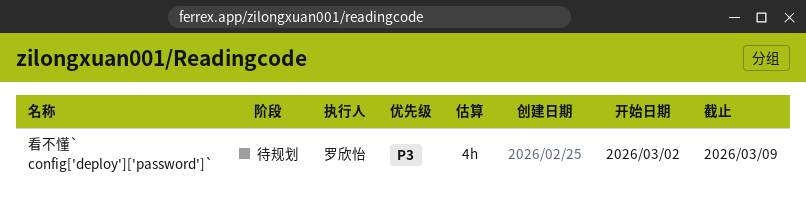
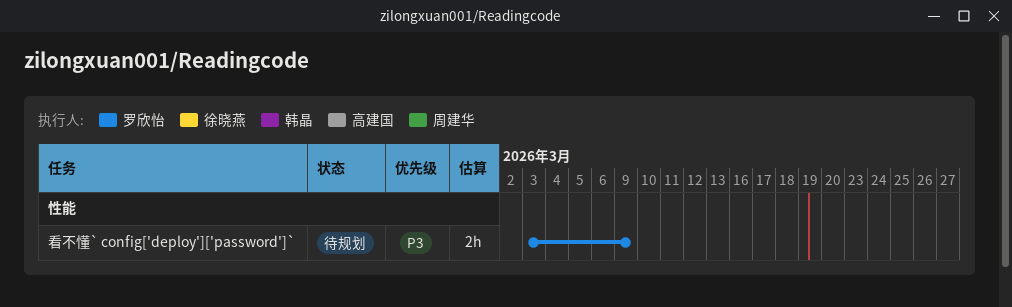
看不懂` config['deploy']['password']`, estimate: 4h -> 2h
看不懂` config['deploy']['password']`, start: Mar 2 -> Mar 3

